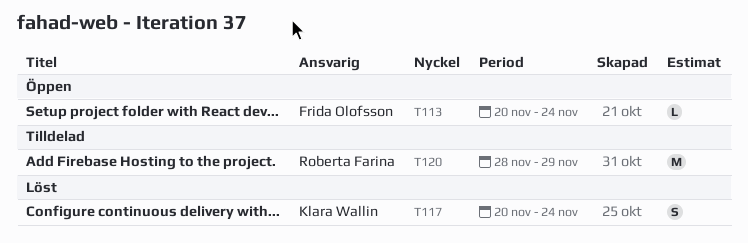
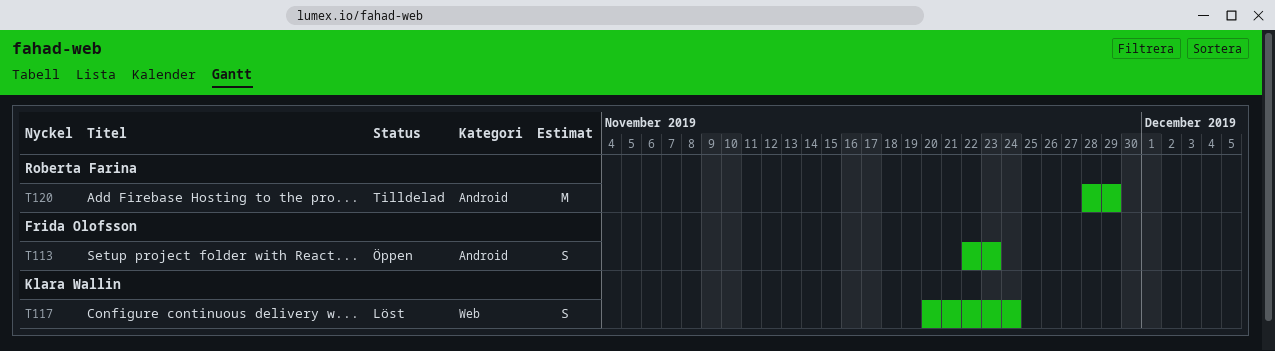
T113, estimate: L -> S
T113, start: Nov 20 -> Nov 22
T113, due: Nov 24 -> Nov 23

